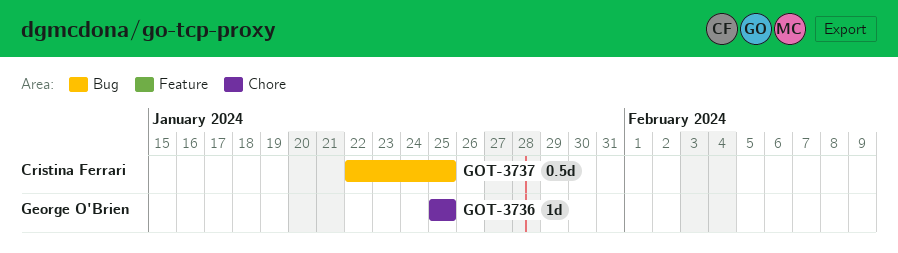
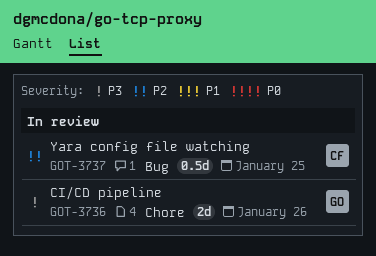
GOT-3736, estimate: 1d -> 2d
GOT-3736, due: Jan 25 -> Jan 26

